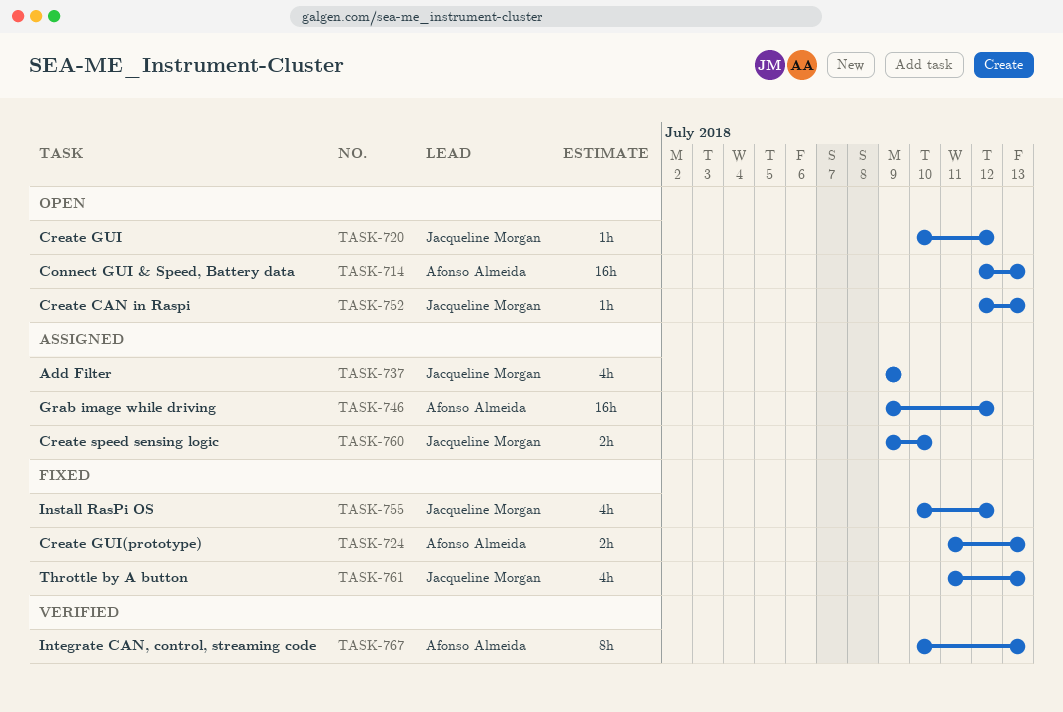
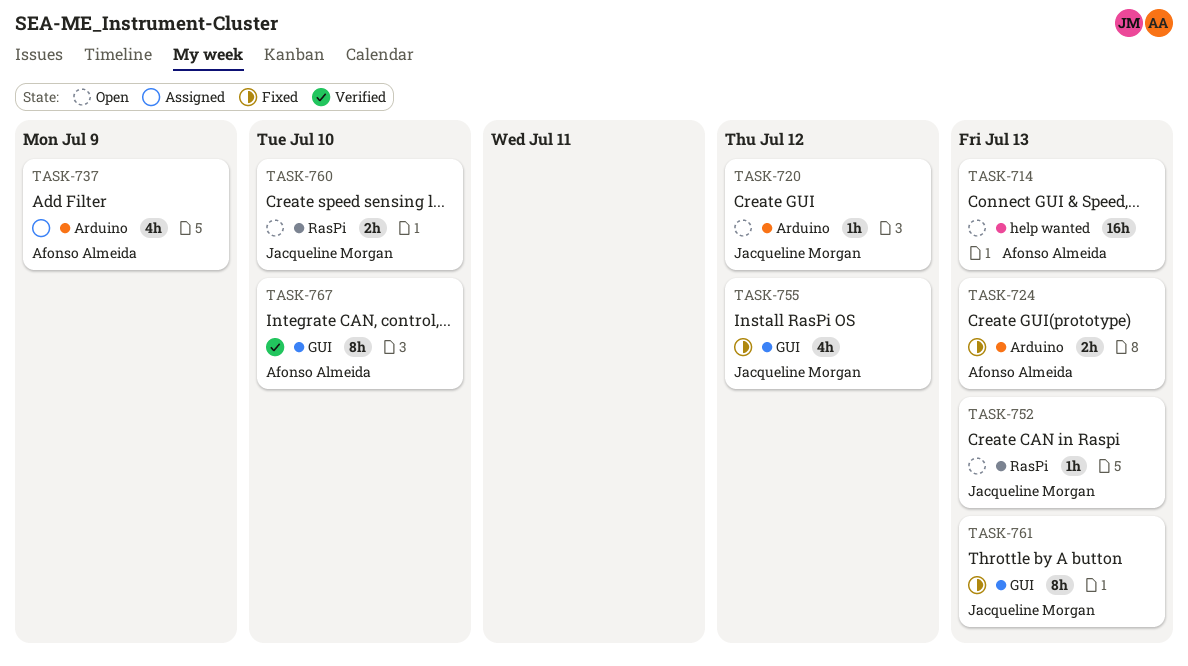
TASK-737, owner: Jacqueline Morgan -> Afonso Almeida
TASK-746: present -> none
TASK-760, status: Assigned -> Open
TASK-761, estimate: 4h -> 8h
TASK-767, due: Jul 13 -> Jul 10

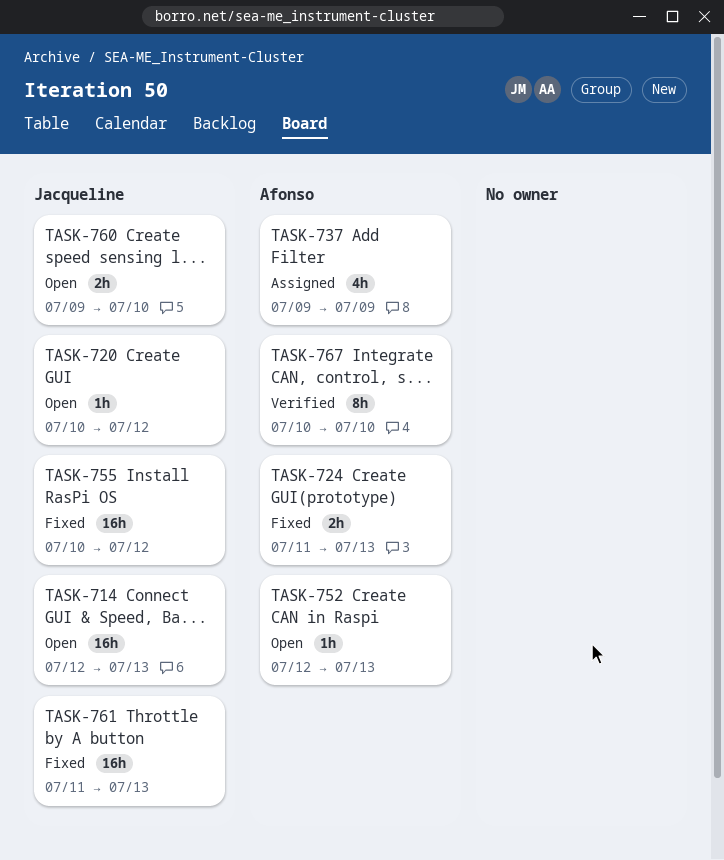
TASK-714, owner: Afonso Almeida -> Jacqueline Morgan
TASK-752, owner: Jacqueline Morgan -> Afonso Almeida
TASK-755, estimate: 4h -> 16h
TASK-761, estimate: 8h -> 16h

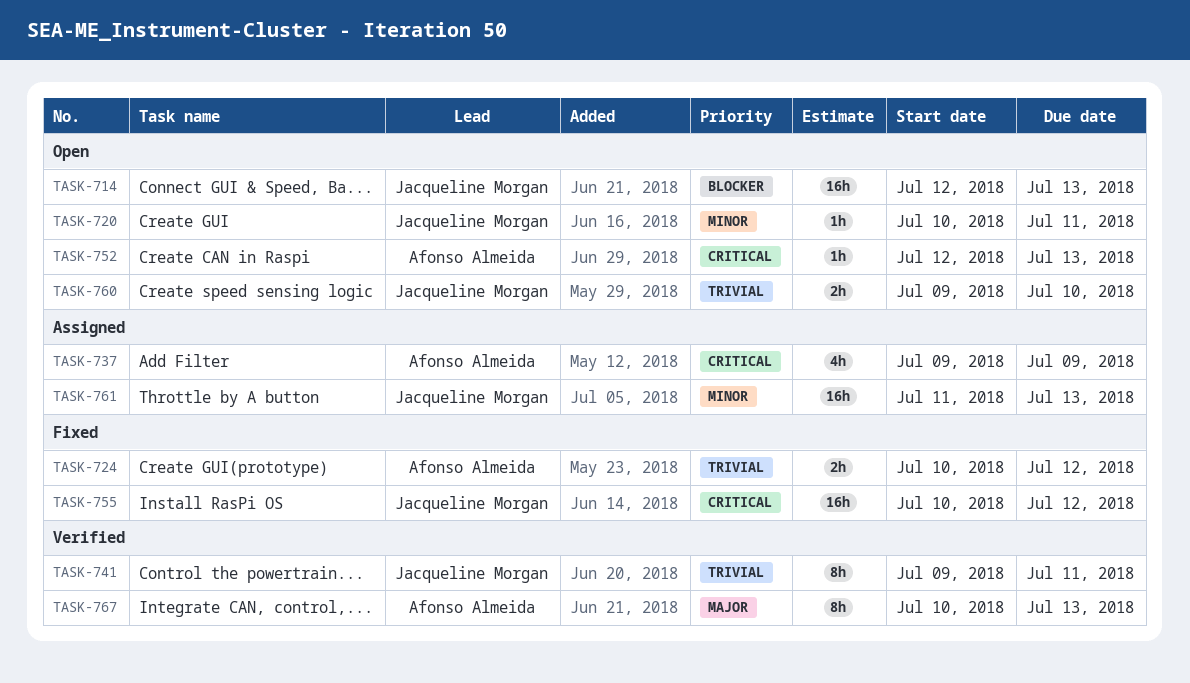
TASK-720, due: Jul 12 -> Jul 11
TASK-724, start: Jul 11 -> Jul 10
TASK-724, due: Jul 13 -> Jul 12
TASK-741: none -> present
TASK-761, status: Fixed -> Assigned
TASK-767, due: Jul 10 -> Jul 13

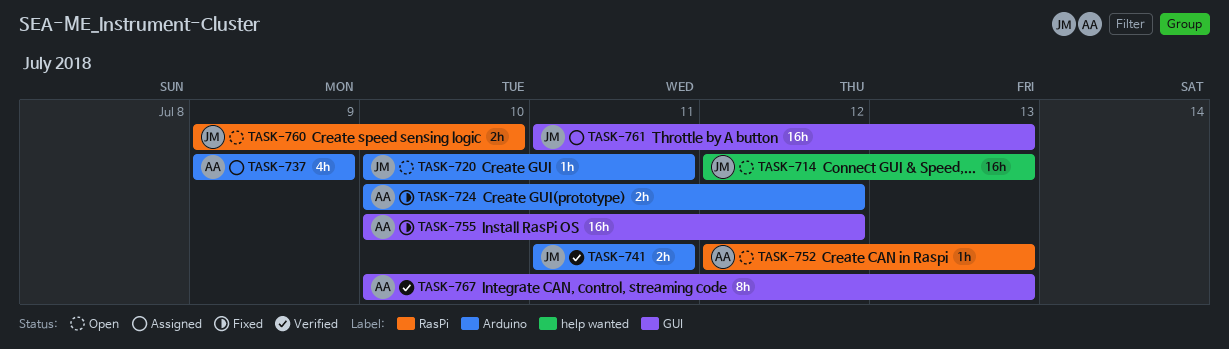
TASK-741, estimate: 8h -> 2h
TASK-741, start: Jul 9 -> Jul 11
TASK-755, owner: Jacqueline Morgan -> Afonso Almeida

